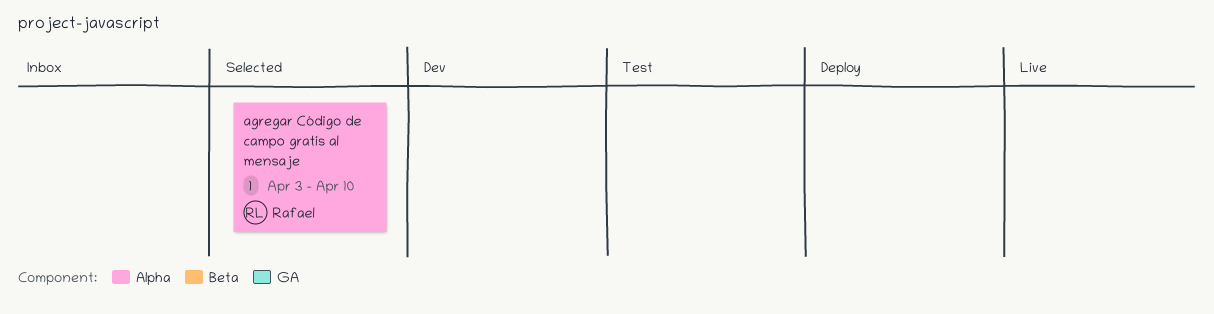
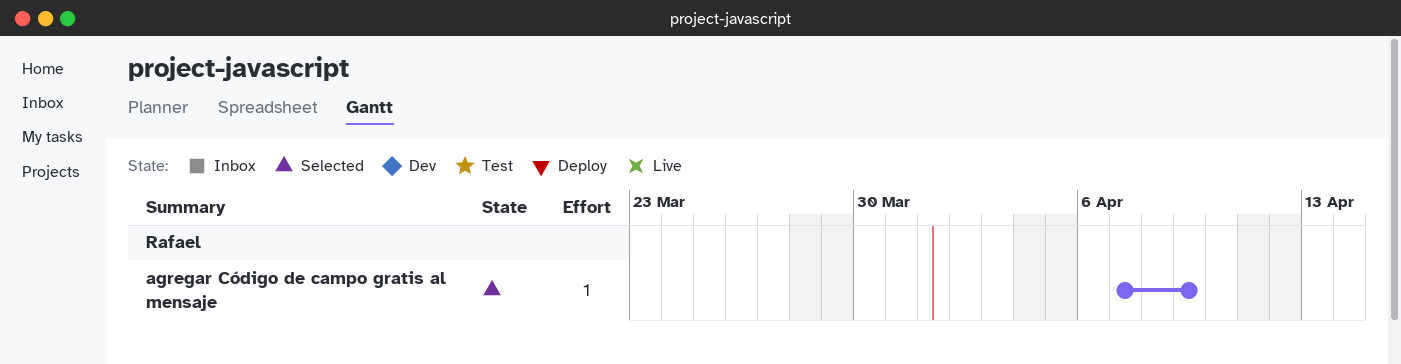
agregar Código de campo gratis al mensaje, start: Apr 3 -> Apr 7
agregar Código de campo gratis al mensaje, due: Apr 10 -> Apr 9

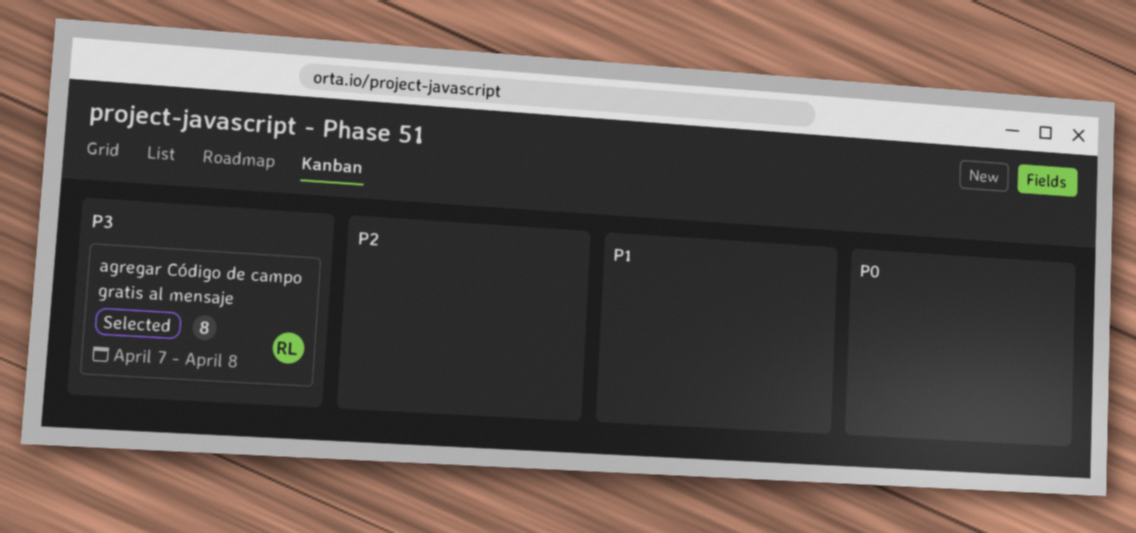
agregar Código de campo gratis al mensaje, estimate: 1 -> 8
agregar Código de campo gratis al mensaje, due: Apr 9 -> Apr 8

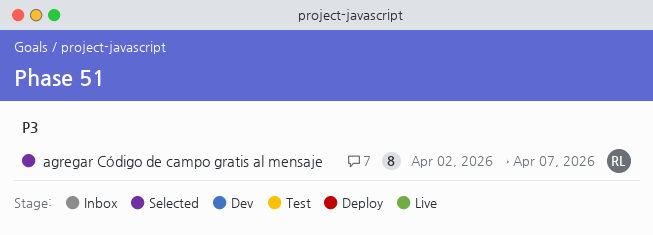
agregar Código de campo gratis al mensaje, start: Apr 7 -> Apr 2
agregar Código de campo gratis al mensaje, due: Apr 8 -> Apr 7

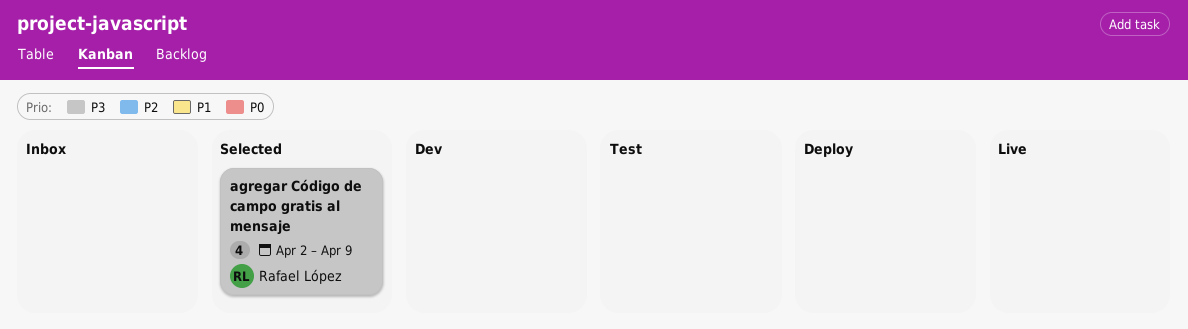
agregar Código de campo gratis al mensaje, estimate: 8 -> 4
agregar Código de campo gratis al mensaje, due: Apr 7 -> Apr 9

